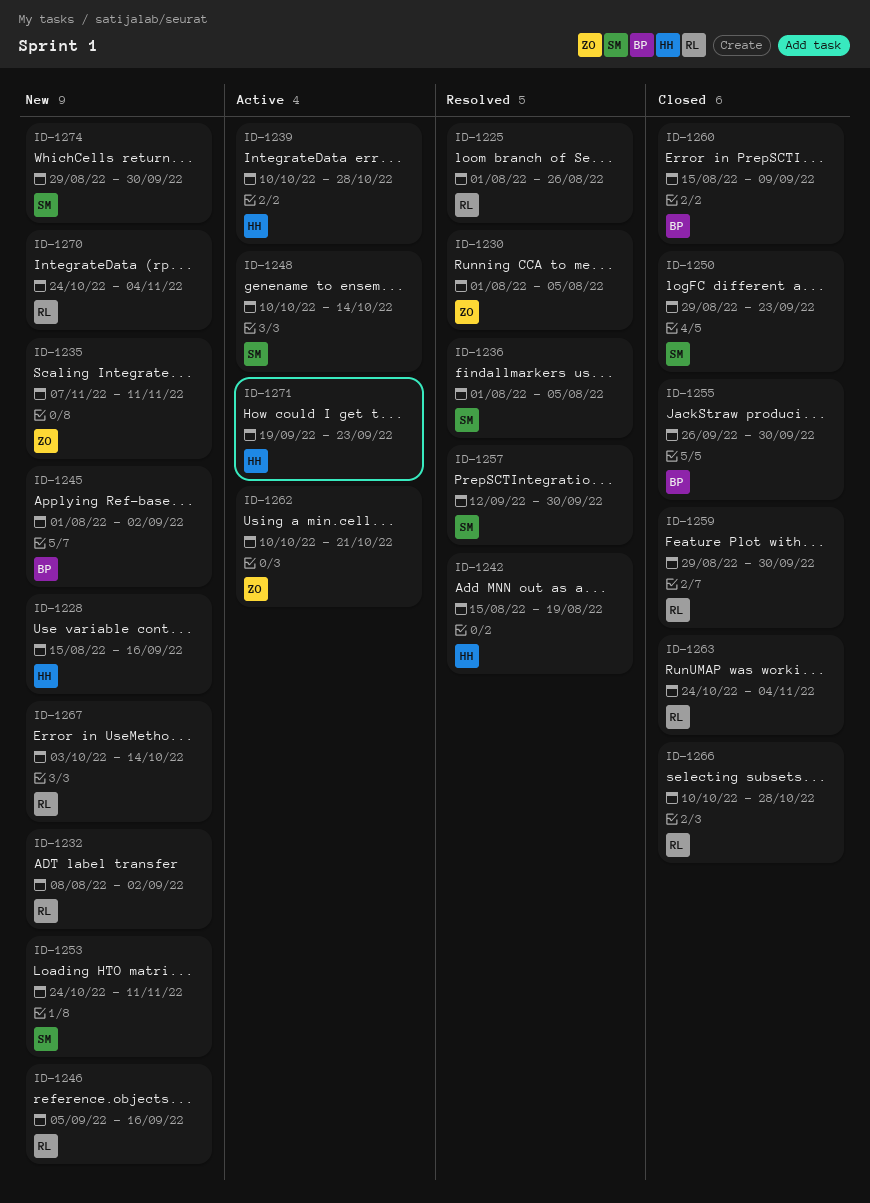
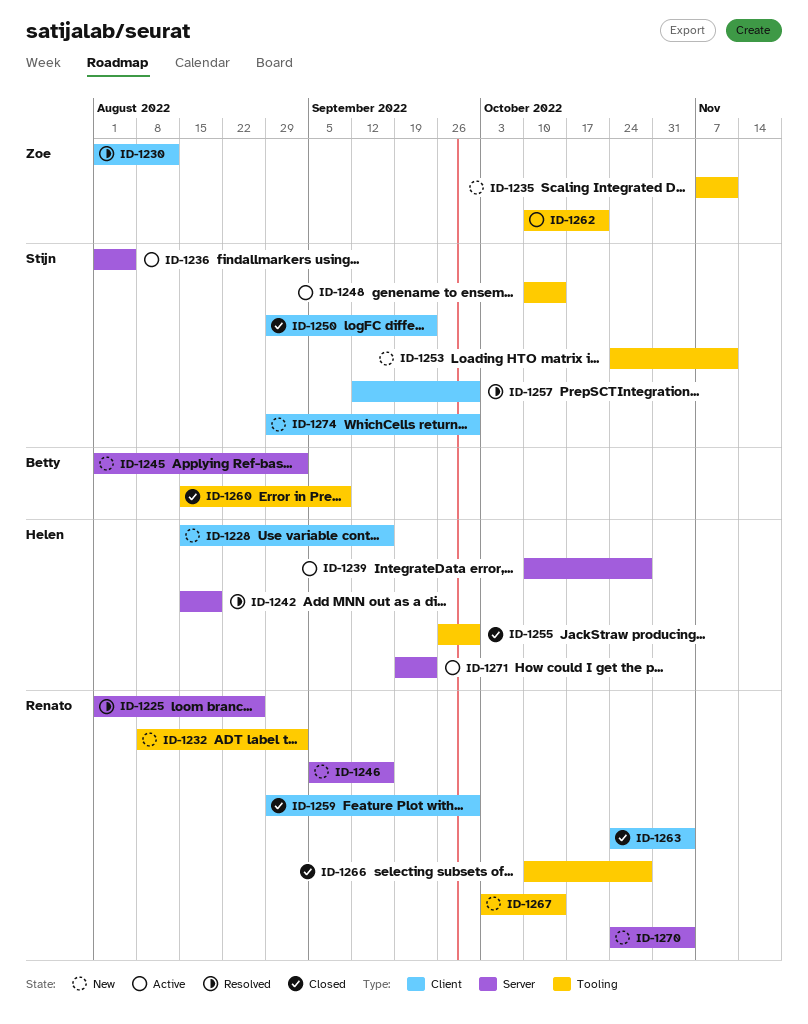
ID-1230, due: Aug 5 -> Aug 12
ID-1236, status: Resolved -> Active
ID-1255, owner: Betty -> Helen

